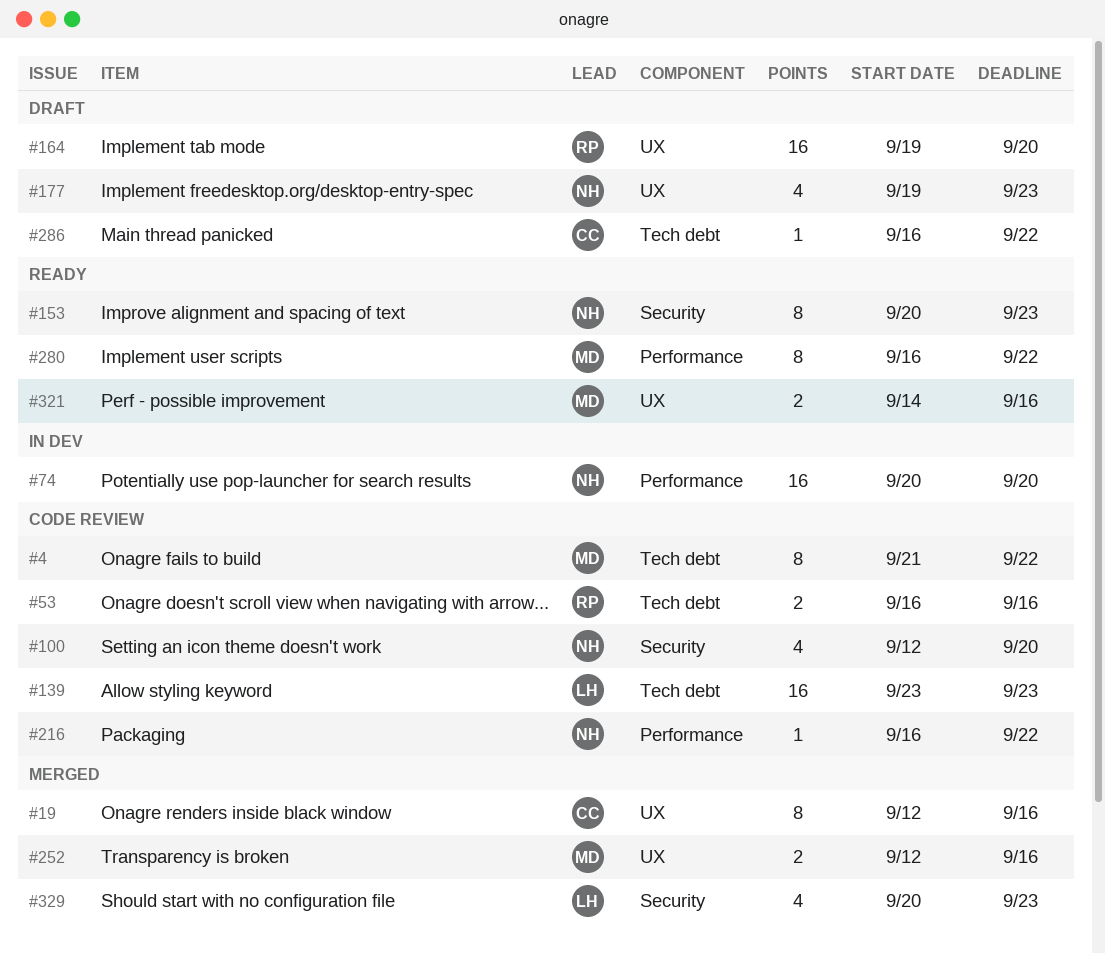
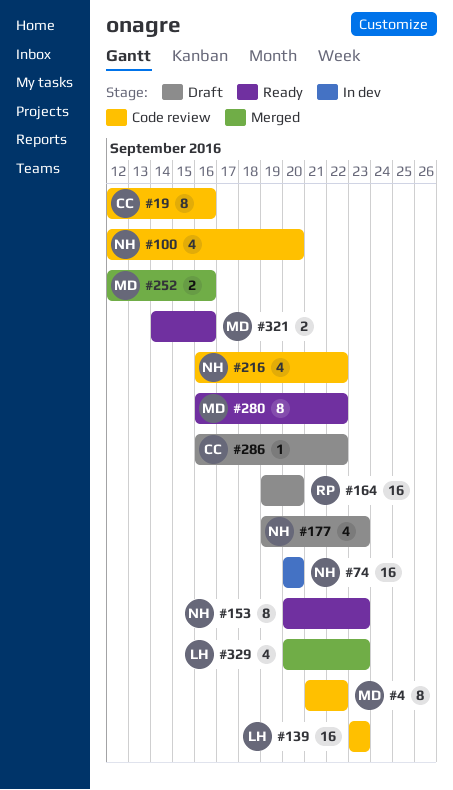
#19, status: Merged -> Code review
#53: present -> none
#216, estimate: 1 -> 4

